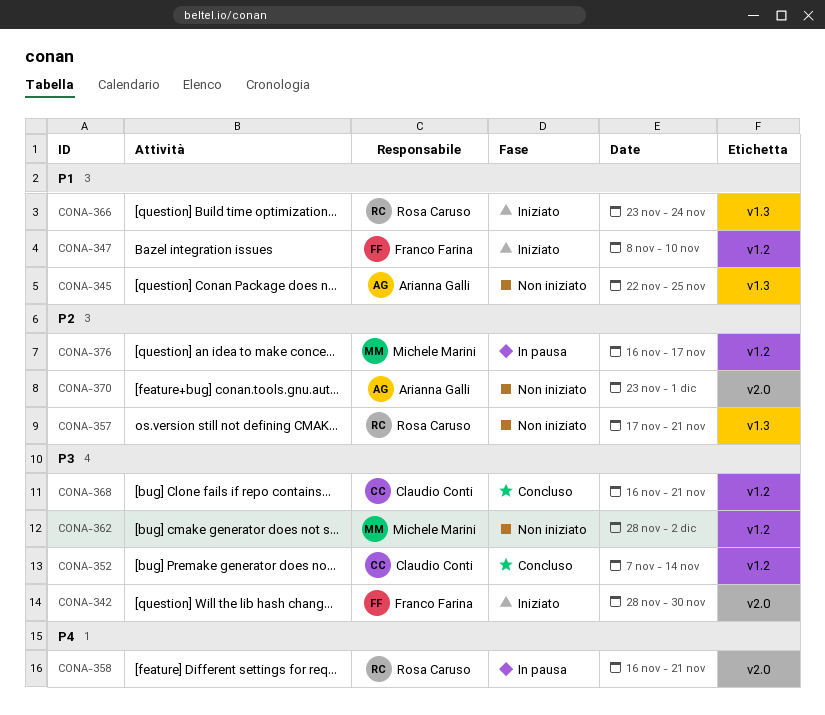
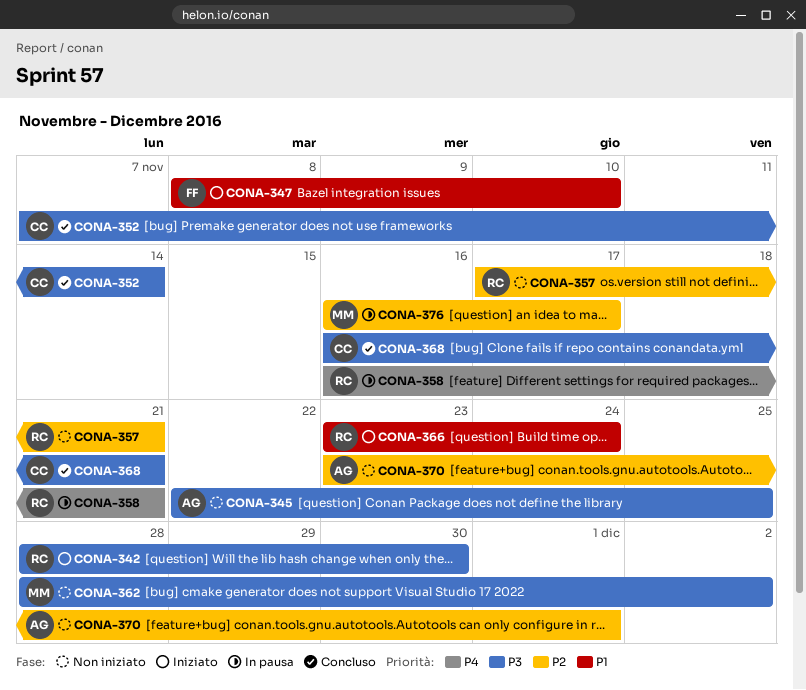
CONA-342, owner: Franco Farina -> Rosa Caruso
CONA-345, priority: P1 -> P3

